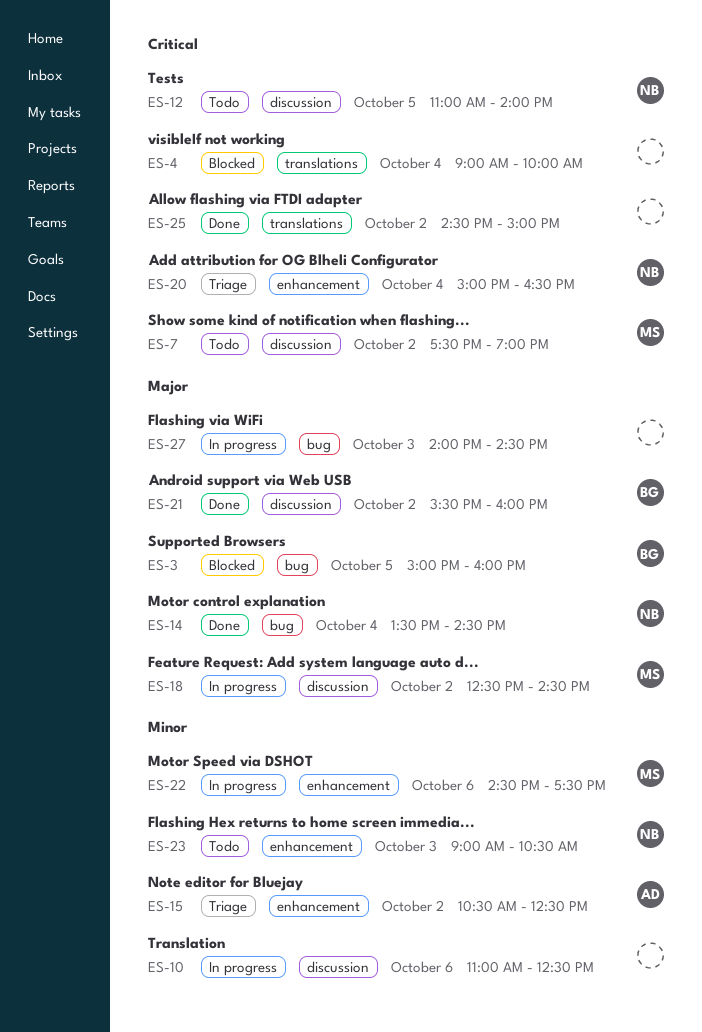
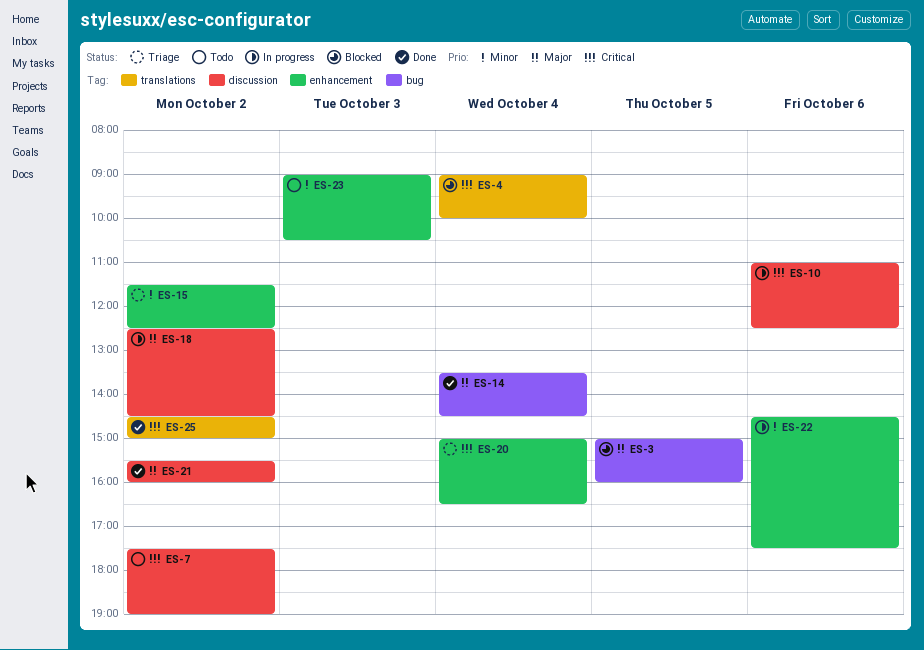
ES-10, priority: Minor -> Critical
ES-12: present -> none
ES-15, begins: 10:30 -> 11:30
ES-27: present -> none

